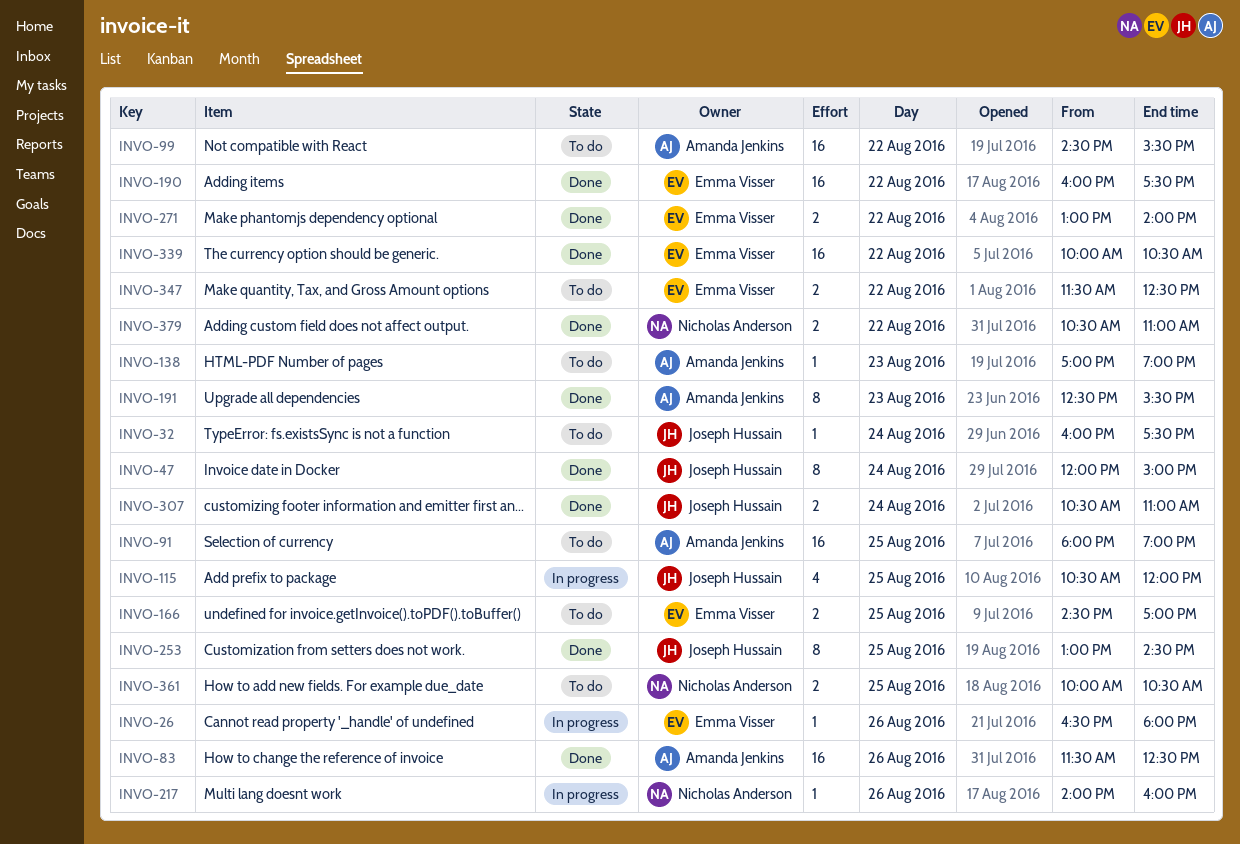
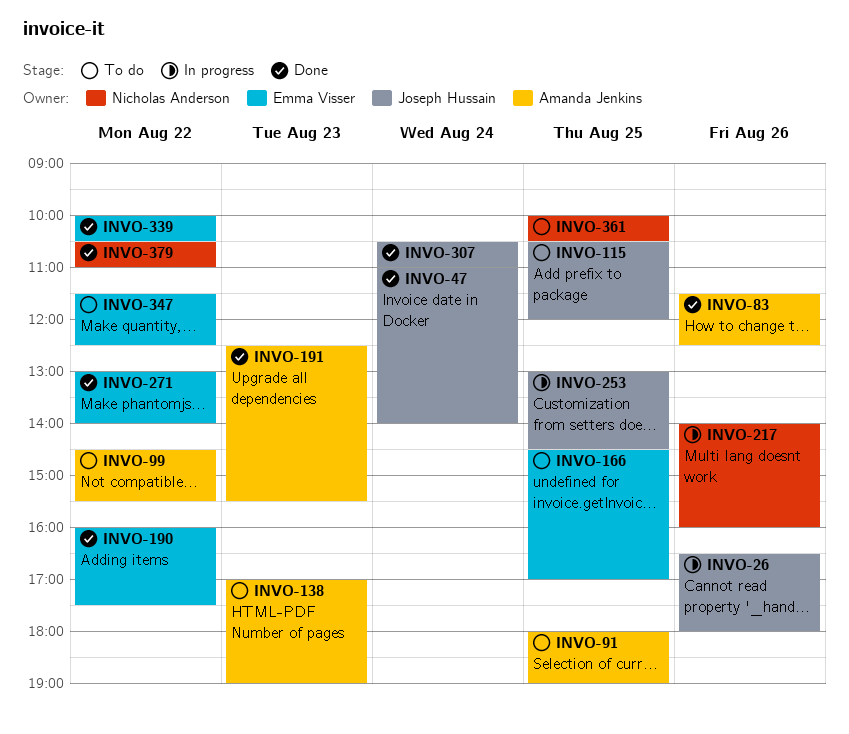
INVO-26, owner: Emma Visser -> Joseph Hussain
INVO-32: present -> none
INVO-47, begins: 12:00 -> 11:00
INVO-47, ends: 15:00 -> 14:00
INVO-115, status: In progress -> To do
INVO-253, status: Done -> In progress

